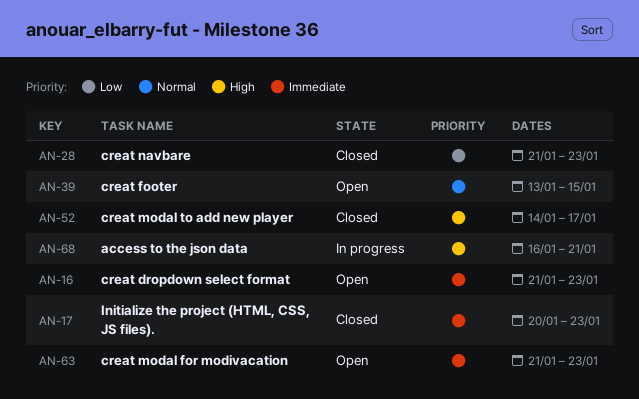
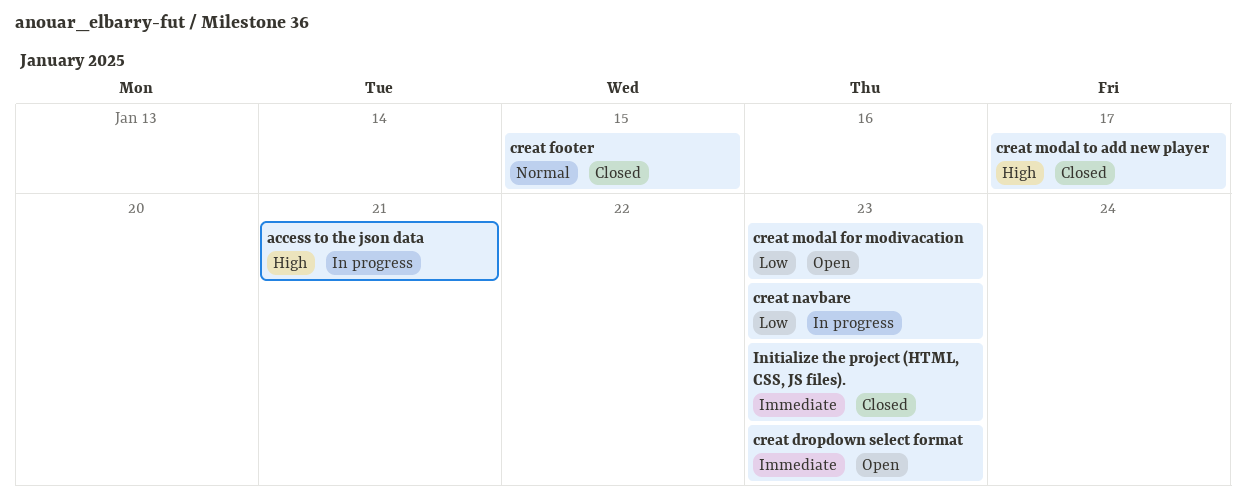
creat footer, status: Open -> Closed
creat modal for modivacation, priority: Immediate -> Low
creat navbare, status: Closed -> In progress

